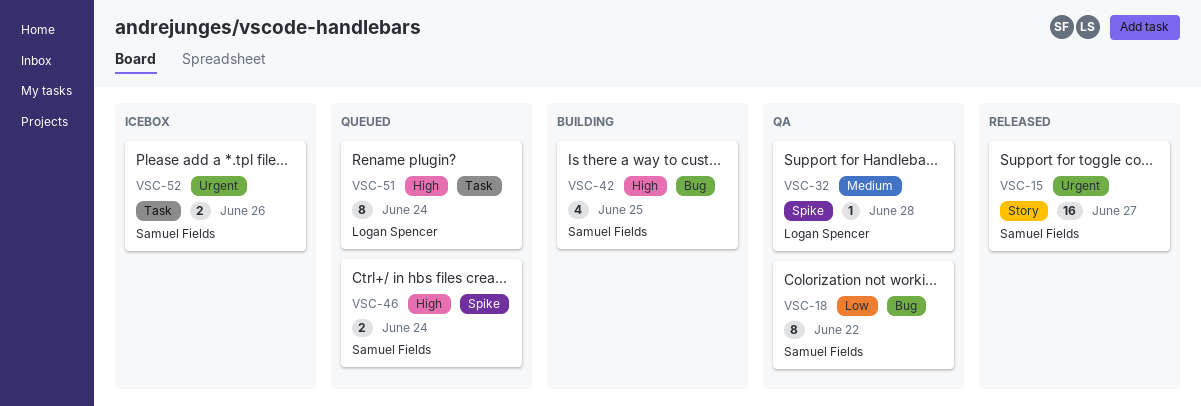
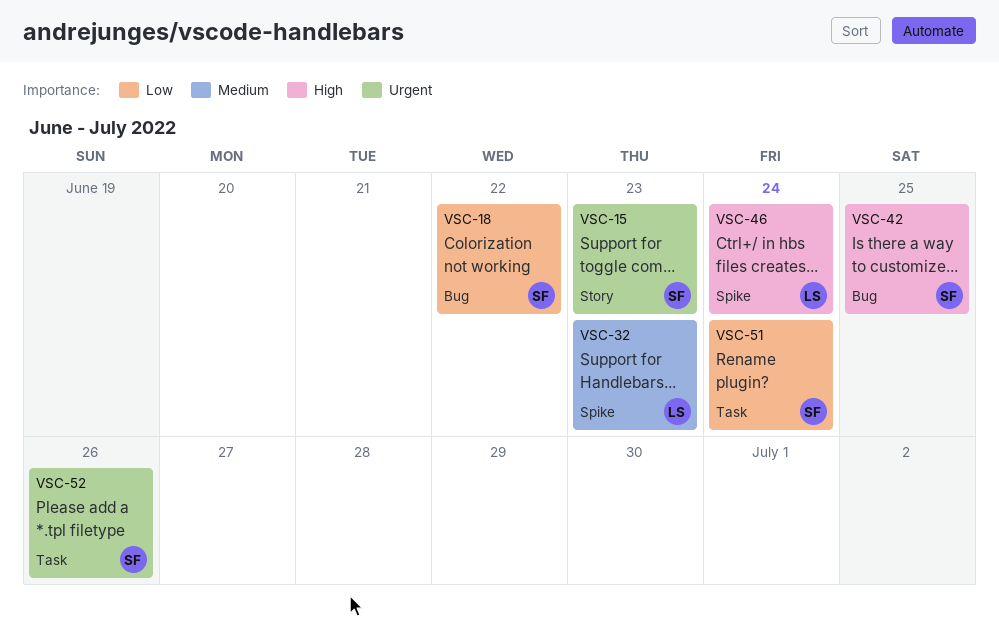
VSC-15, due: Jun 27 -> Jun 23
VSC-32, due: Jun 28 -> Jun 23
VSC-46, owner: Samuel Fields -> Logan Spencer
VSC-51, owner: Logan Spencer -> Samuel Fields
VSC-51, priority: High -> Low

